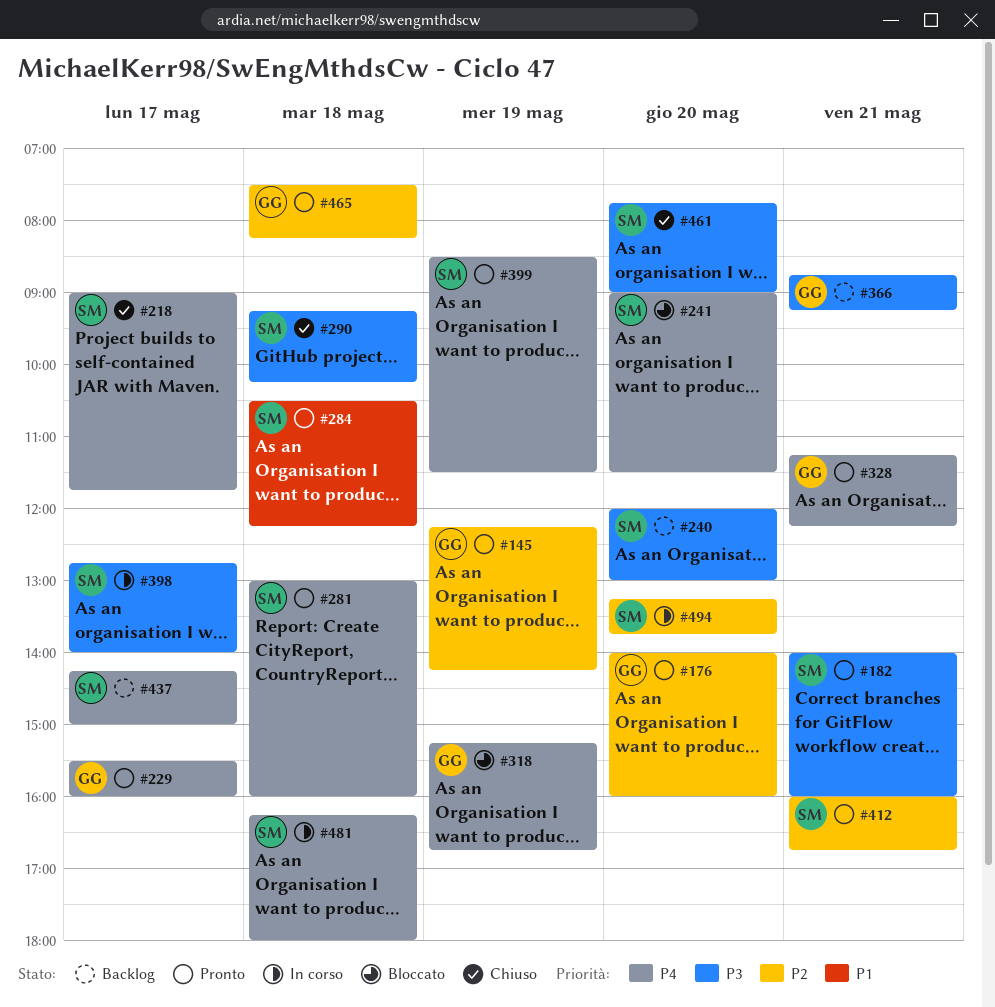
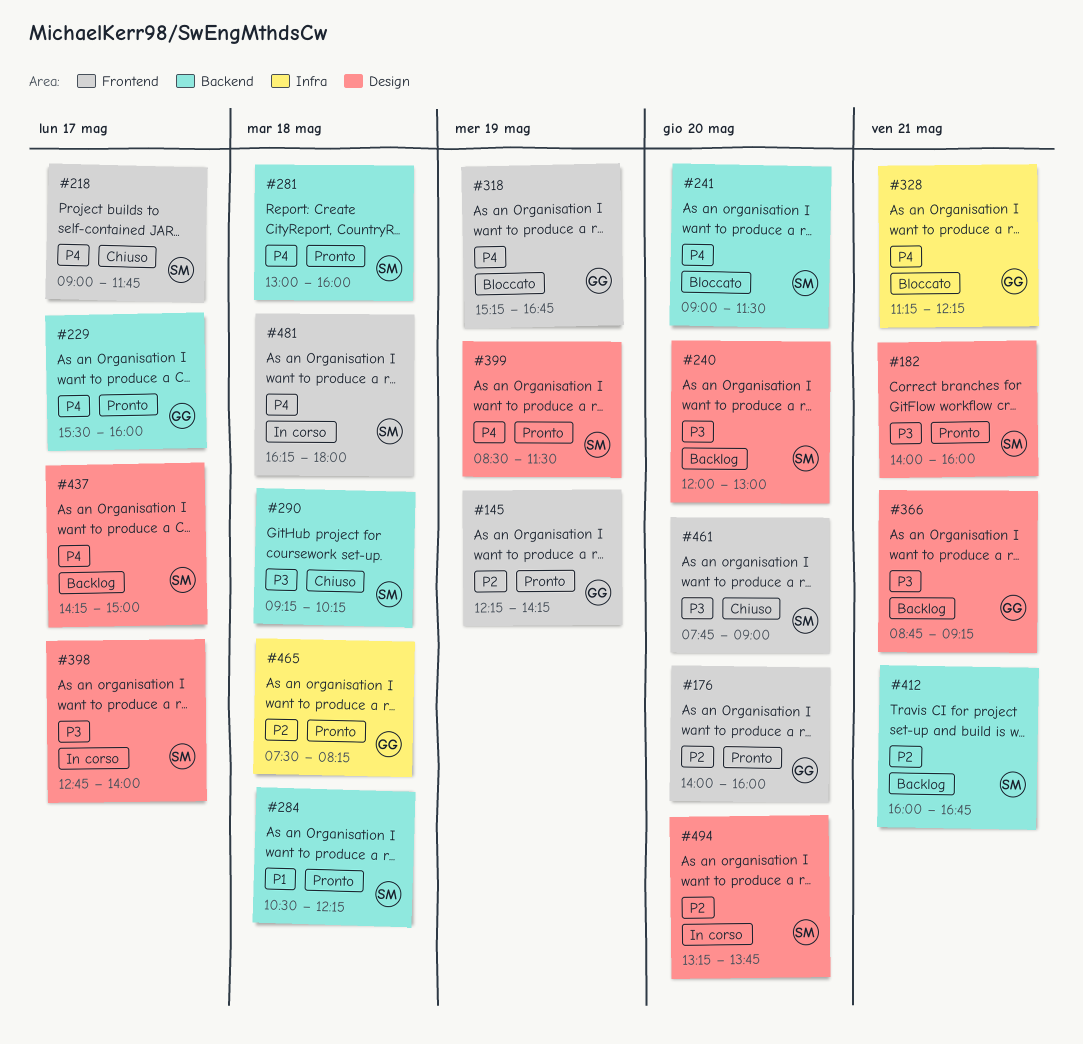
#328, status: Pronto -> Bloccato
#412, status: Pronto -> Backlog

